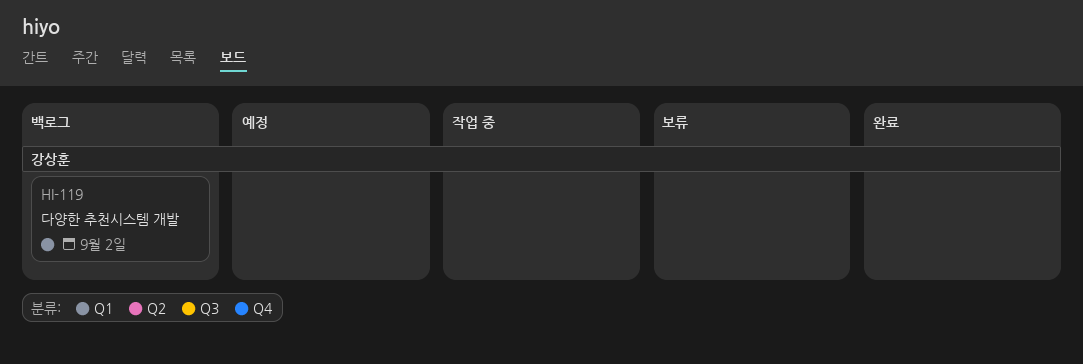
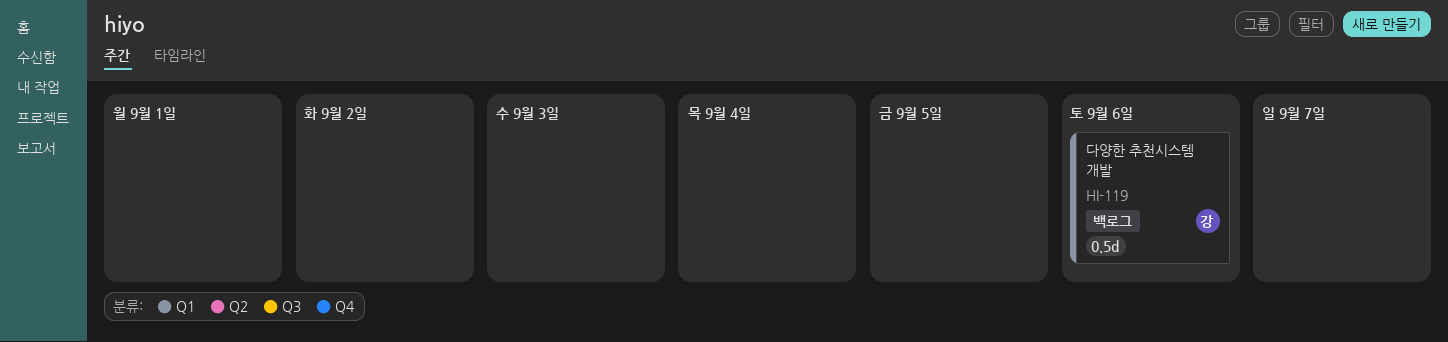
HI-119, due: Sep 2 -> Sep 6

